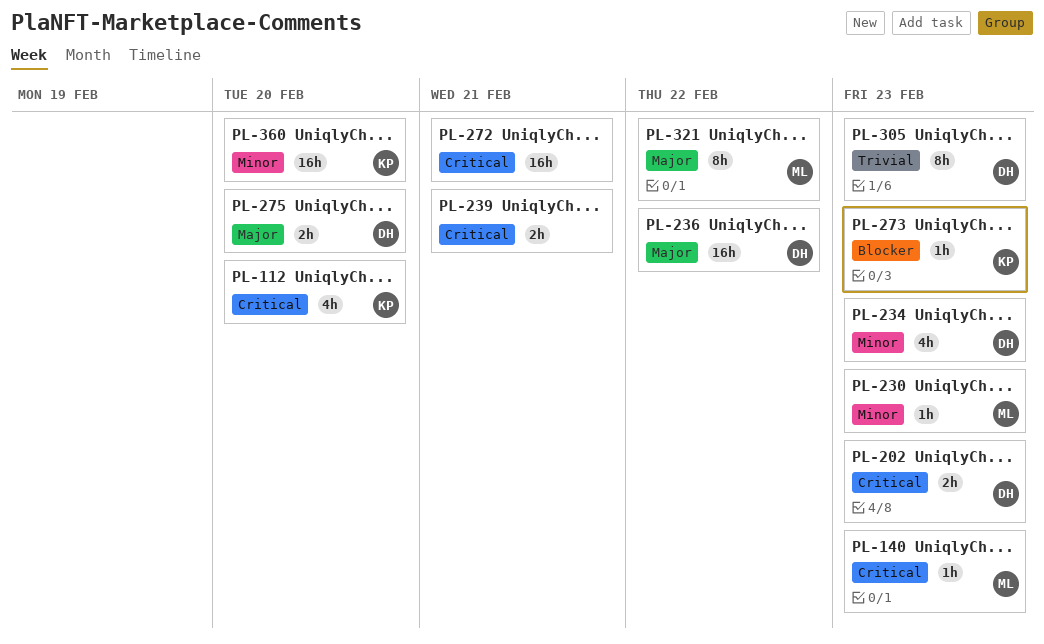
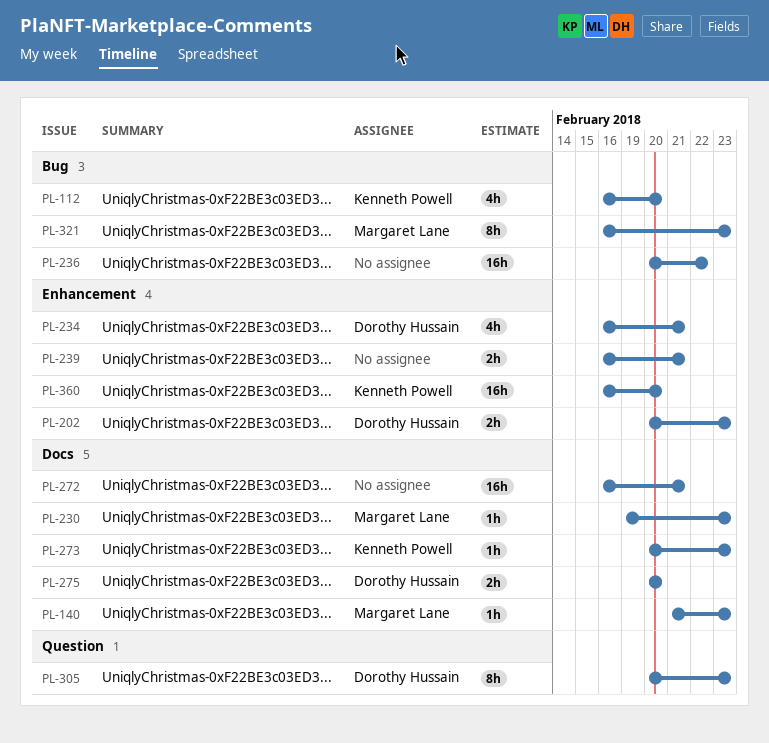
PL-234, due: Feb 23 -> Feb 21
PL-236, owner: Dorothy Hussain -> none
PL-321, due: Feb 22 -> Feb 23

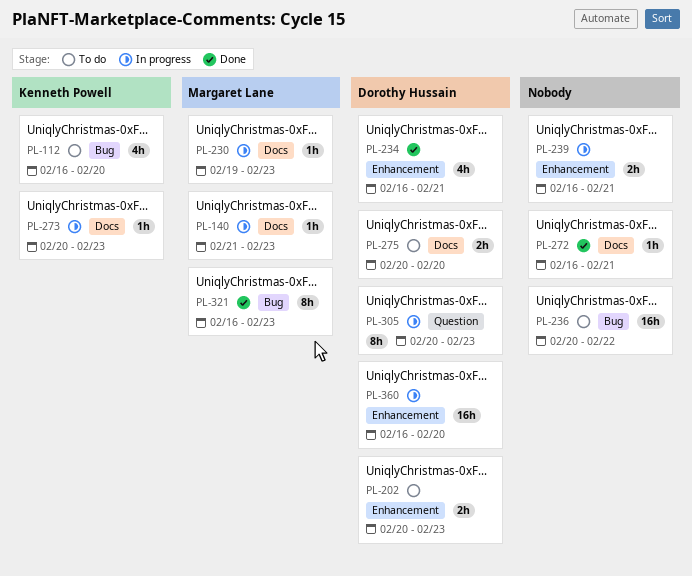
PL-272, estimate: 16h -> 1h
PL-360, owner: Kenneth Powell -> Dorothy Hussain

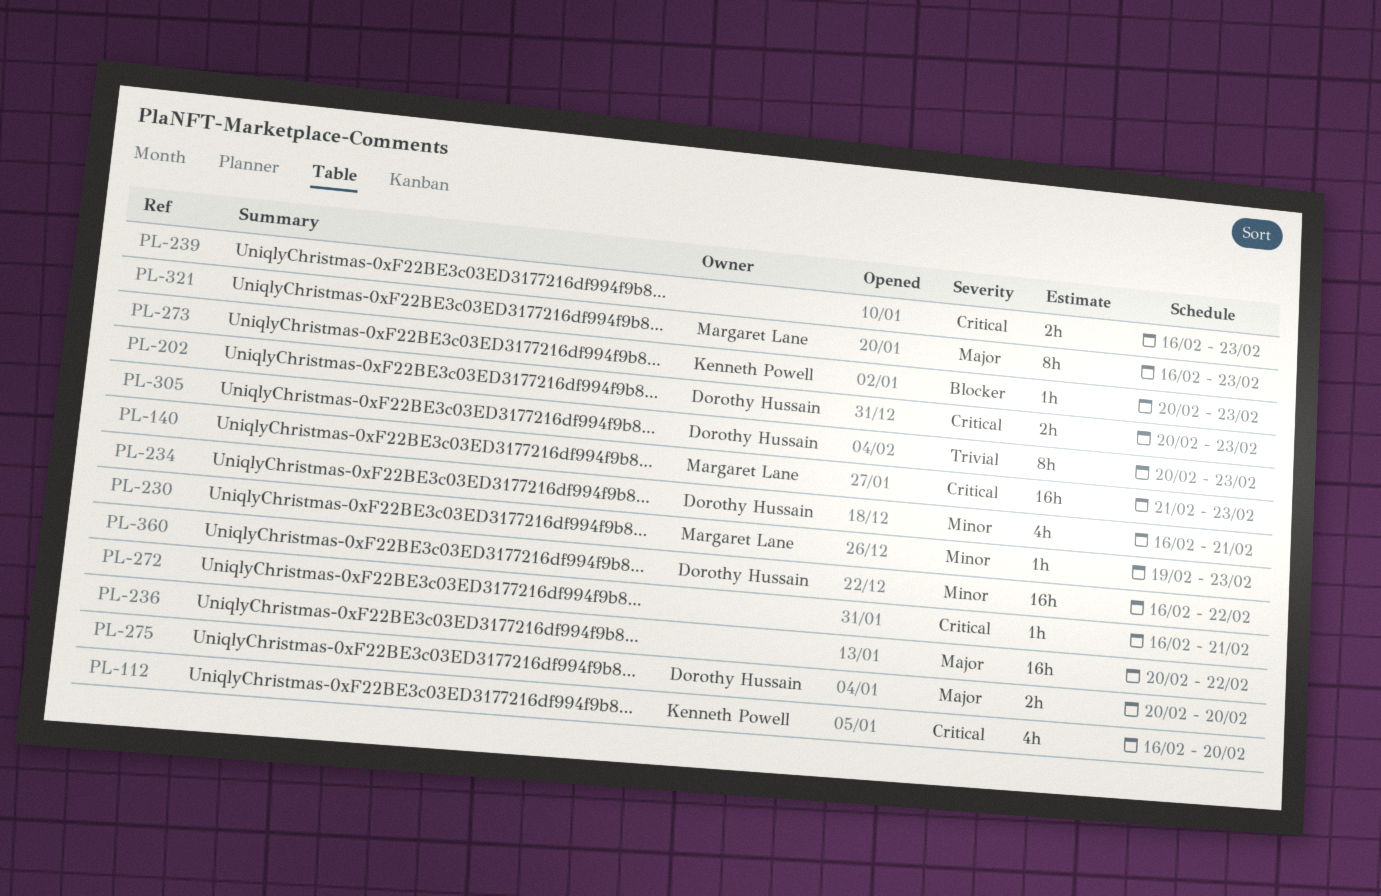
PL-140, estimate: 1h -> 16h
PL-239, due: Feb 21 -> Feb 23
PL-360, due: Feb 20 -> Feb 22

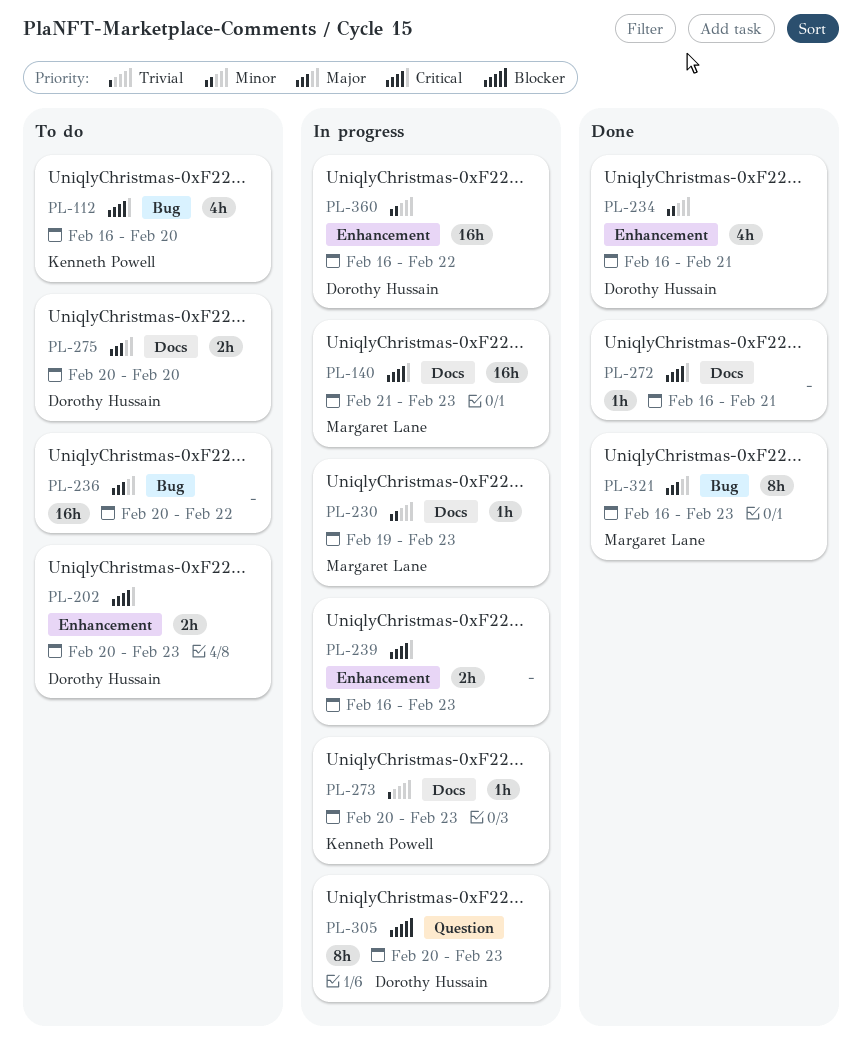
PL-273, priority: Blocker -> Trivial
PL-305, priority: Trivial -> Blocker

